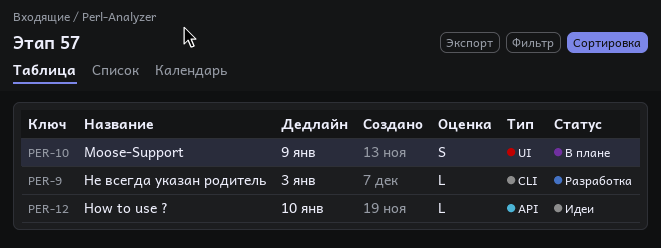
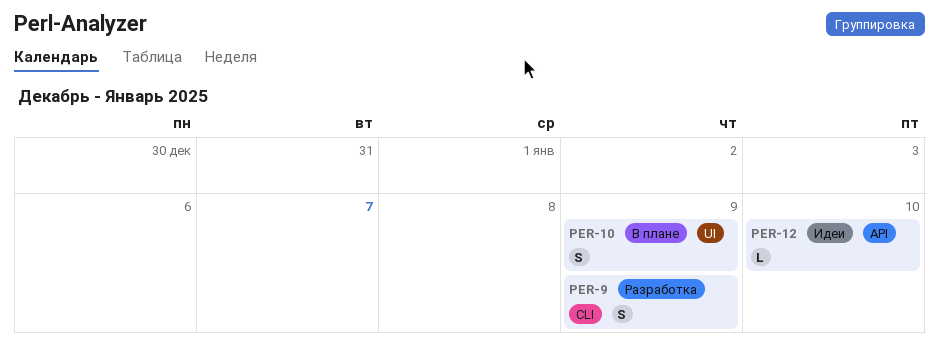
PER-9, estimate: L -> S
PER-9, due: Jan 3 -> Jan 9

